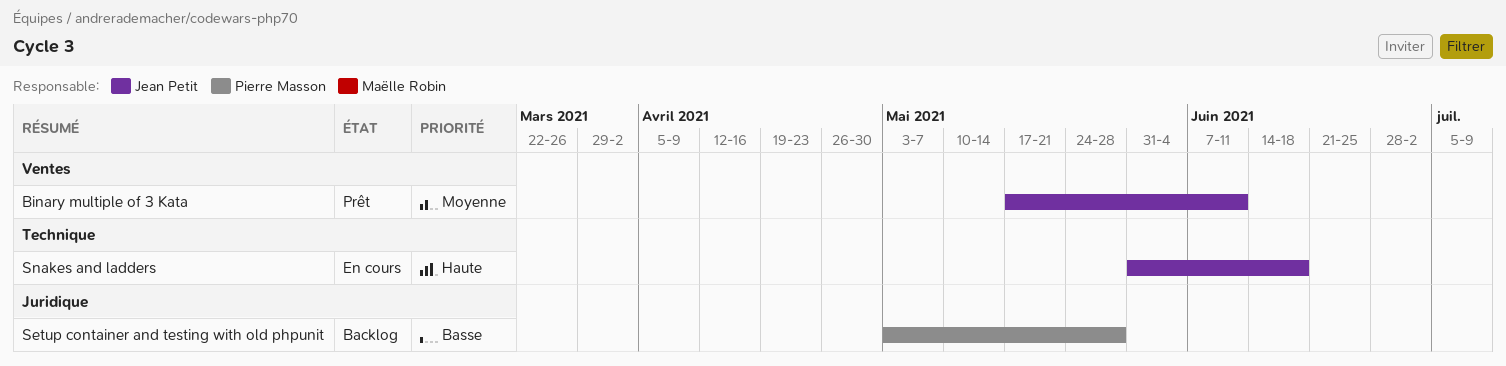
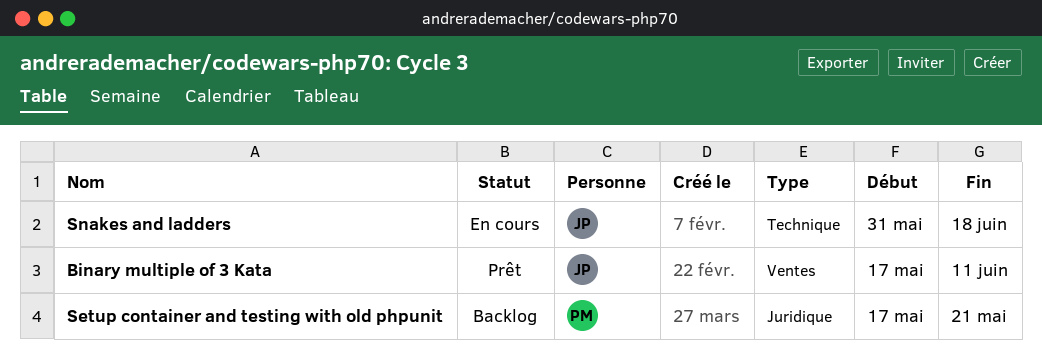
Setup container and testing with old phpunit, start: May 3 -> May 17
Setup container and testing with old phpunit, due: May 28 -> May 21

